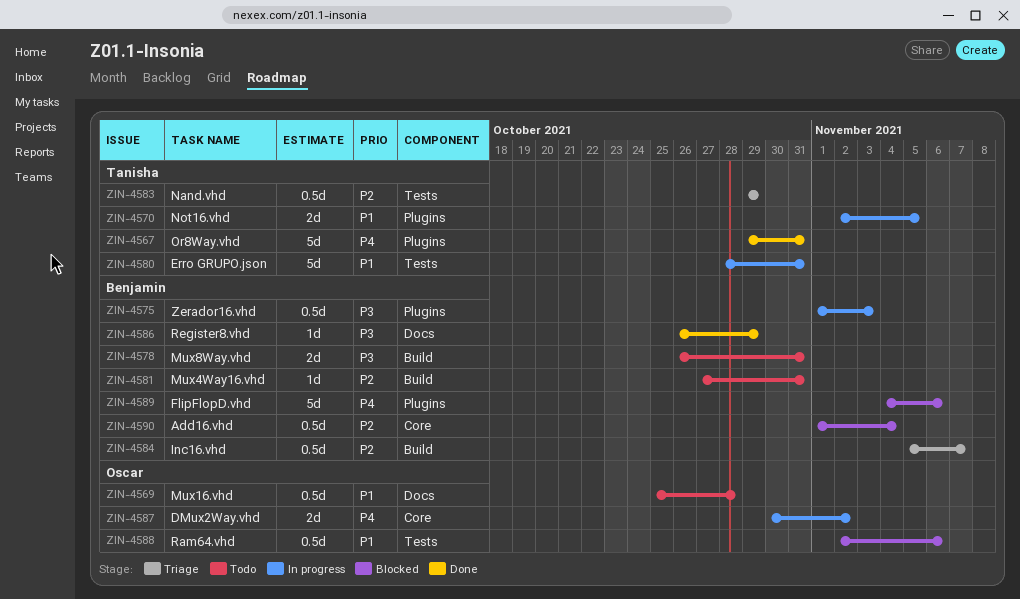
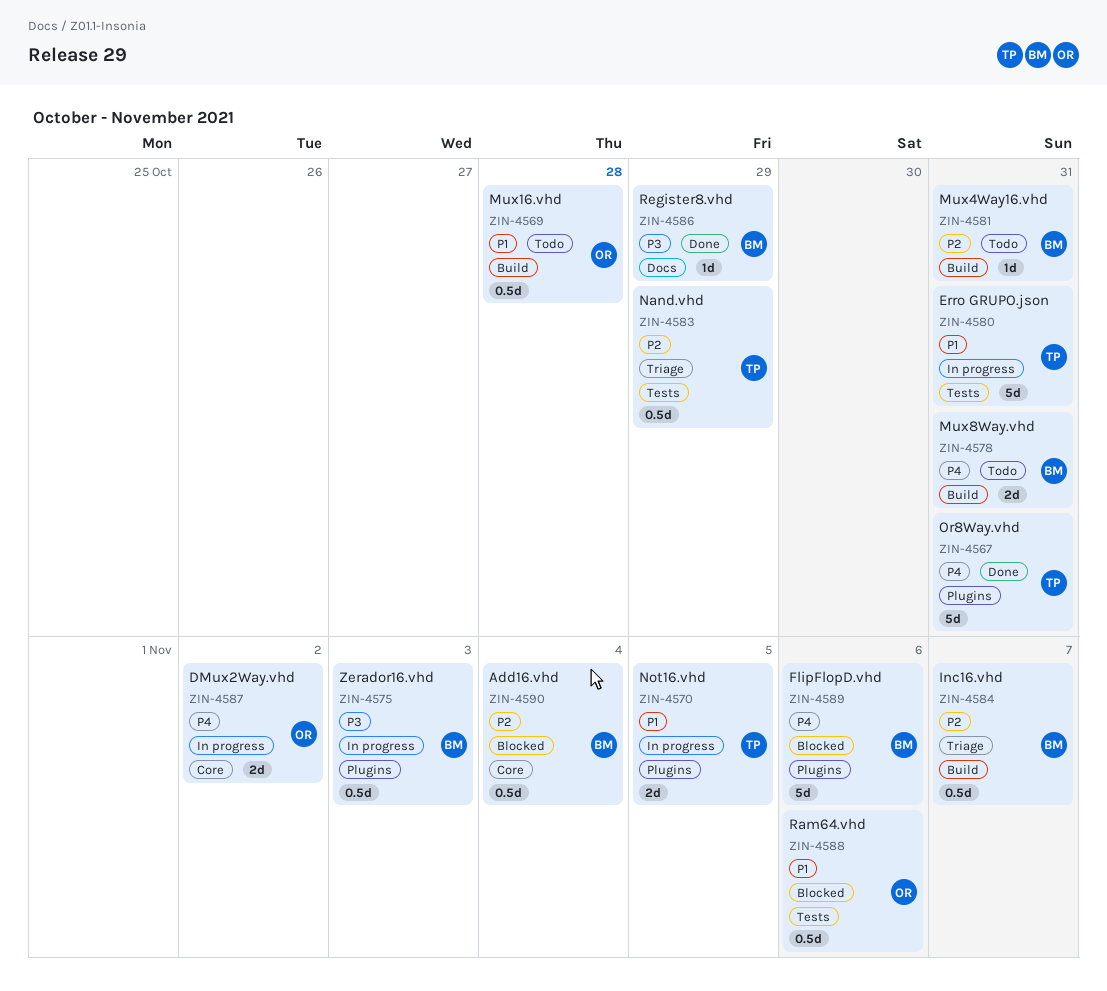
ZIN-4569, label: Docs -> Build
ZIN-4578, priority: P3 -> P4

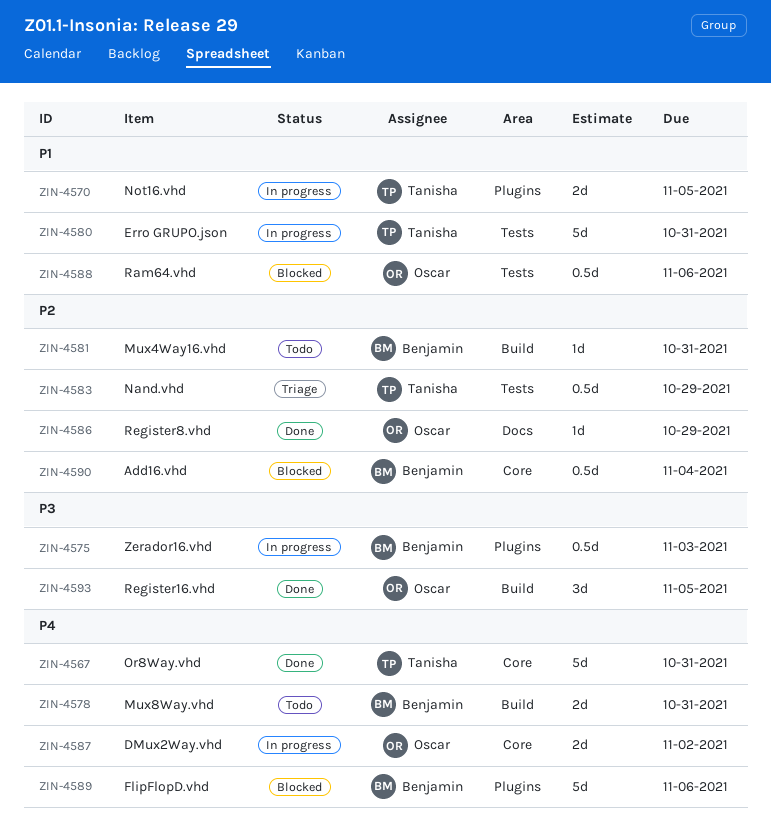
ZIN-4567, label: Plugins -> Core
ZIN-4569: present -> none
ZIN-4584: present -> none
ZIN-4586, owner: Benjamin -> Oscar
ZIN-4586, priority: P3 -> P2
ZIN-4593: none -> present

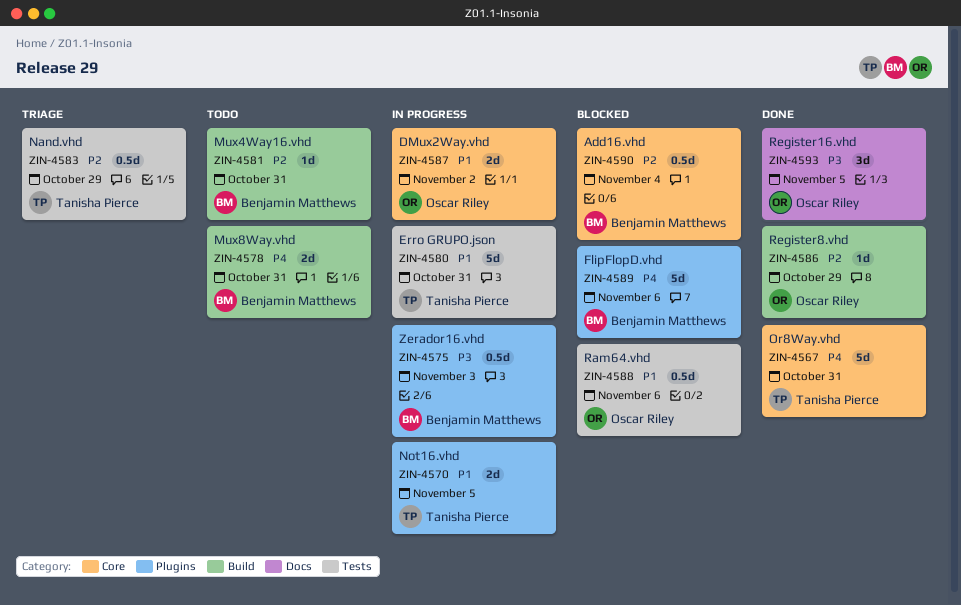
ZIN-4586, label: Docs -> Build
ZIN-4587, priority: P4 -> P1
ZIN-4593, label: Build -> Docs

